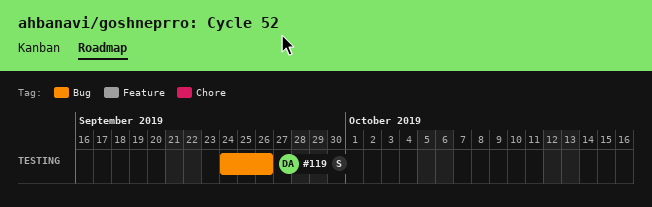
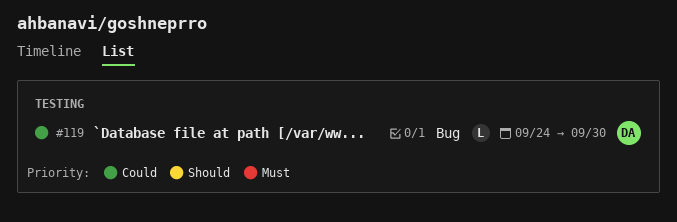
#119, estimate: S -> L
#119, due: Sep 26 -> Sep 30

